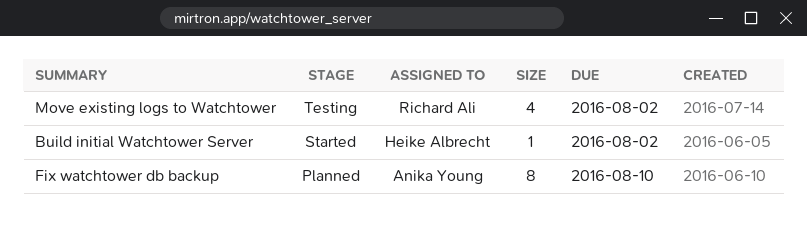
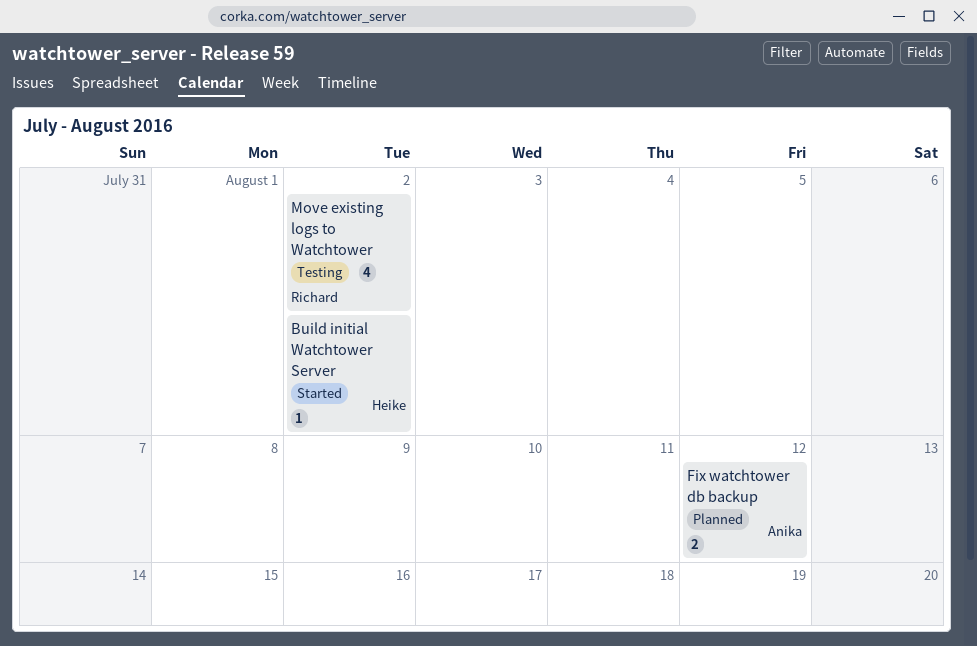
Fix watchtower db backup, estimate: 8 -> 2
Fix watchtower db backup, due: Aug 10 -> Aug 12

